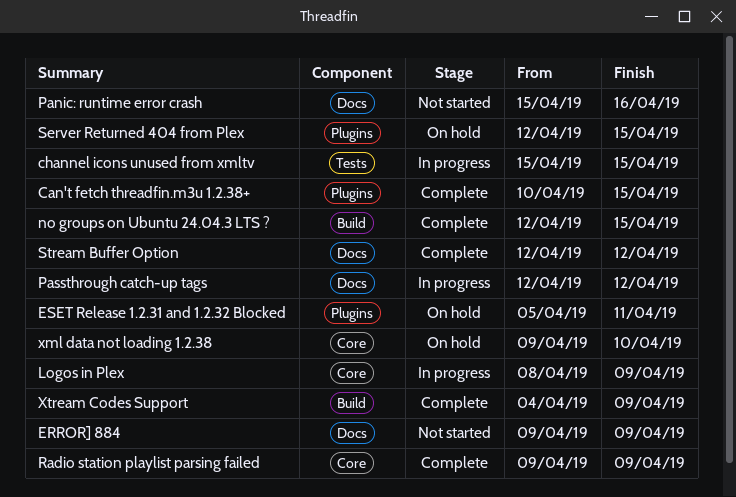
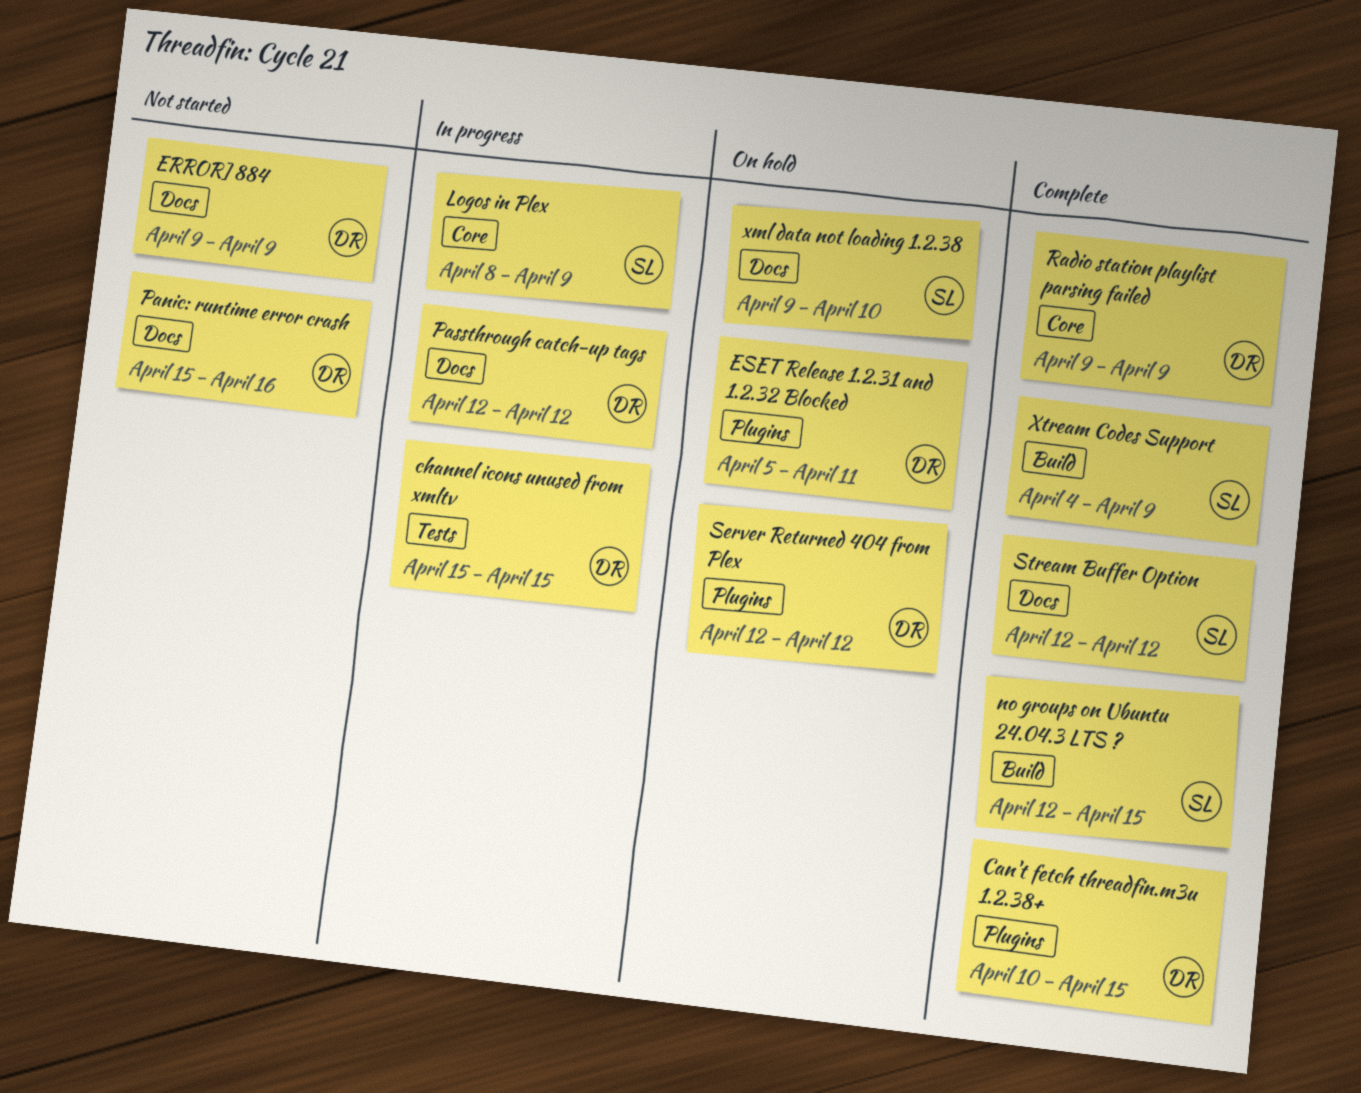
Server Returned 404 from Plex, due: Apr 15 -> Apr 12
xml data not loading 1.2.38, label: Core -> Docs

